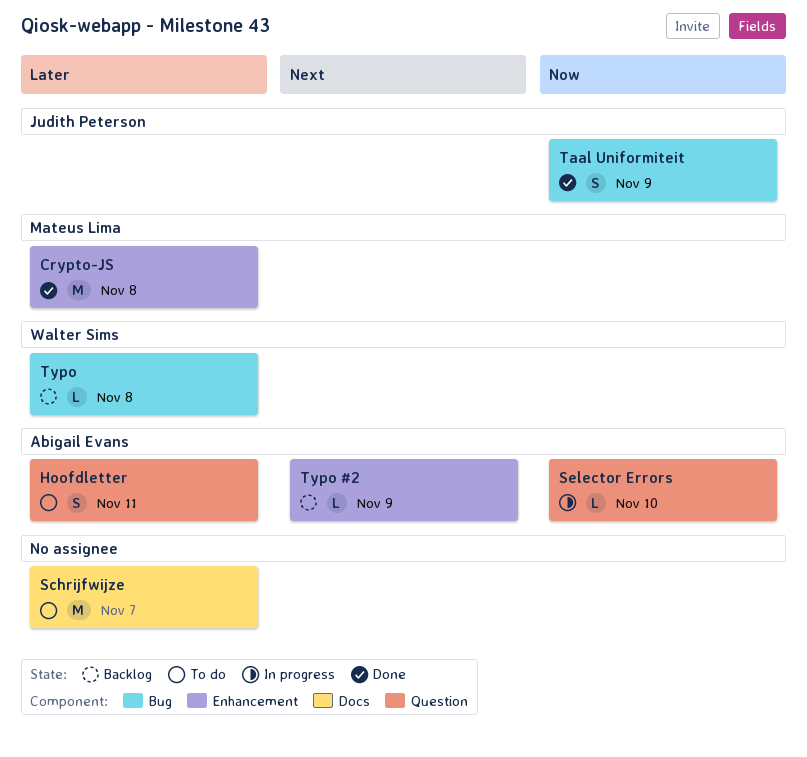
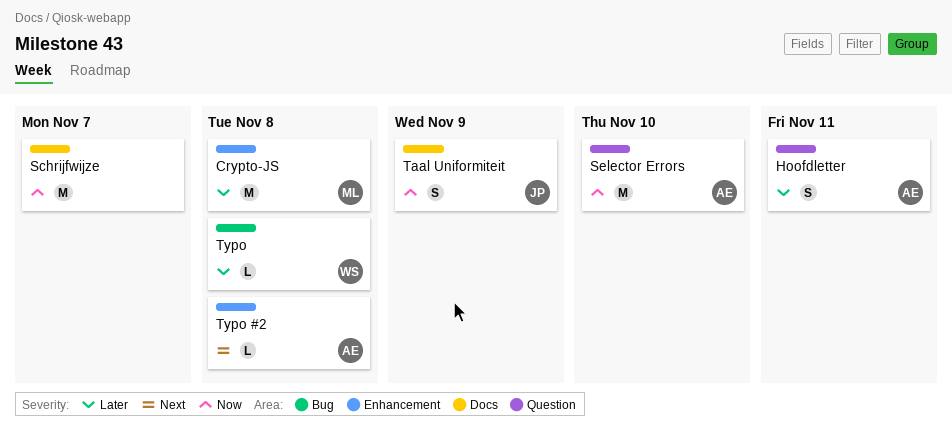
Schrijfwijze, priority: Later -> Now
Selector Errors, estimate: L -> M
Taal Uniformiteit, label: Bug -> Docs
Typo #2, due: Nov 9 -> Nov 8

